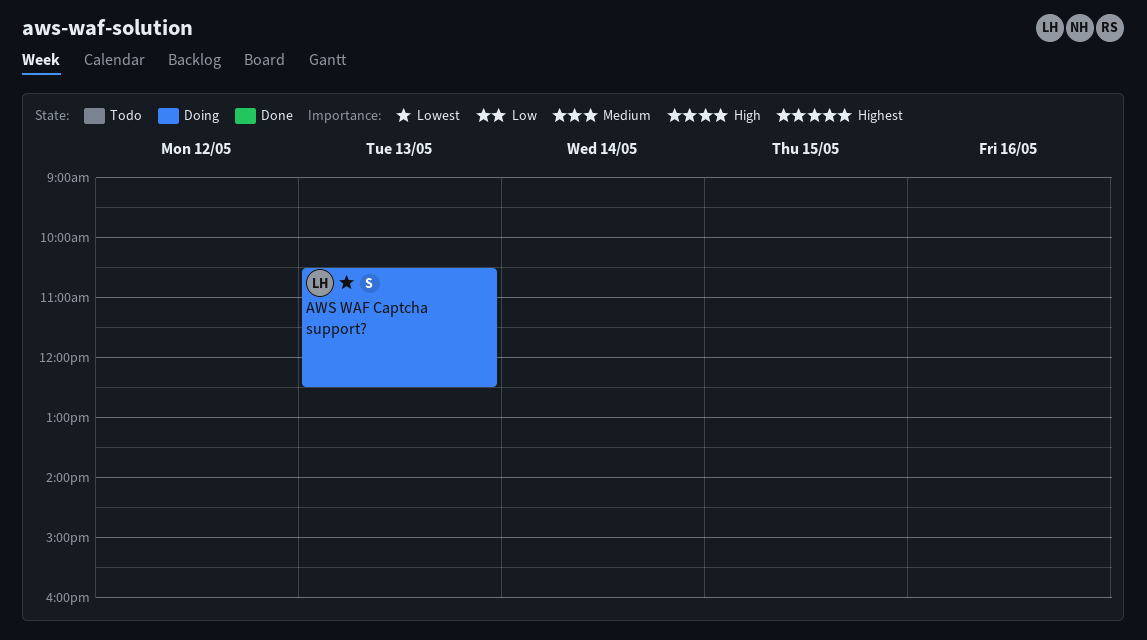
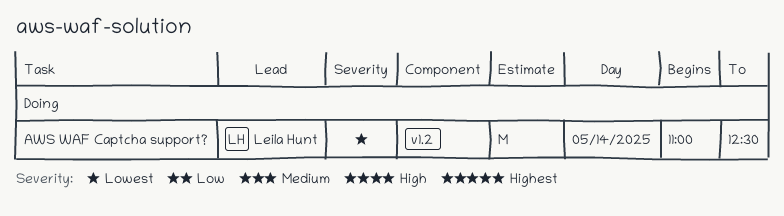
AWS WAF Captcha support?, estimate: S -> M
AWS WAF Captcha support?, day: May 13 -> May 14
AWS WAF Captcha support?, begins: 10:30 -> 11:00

